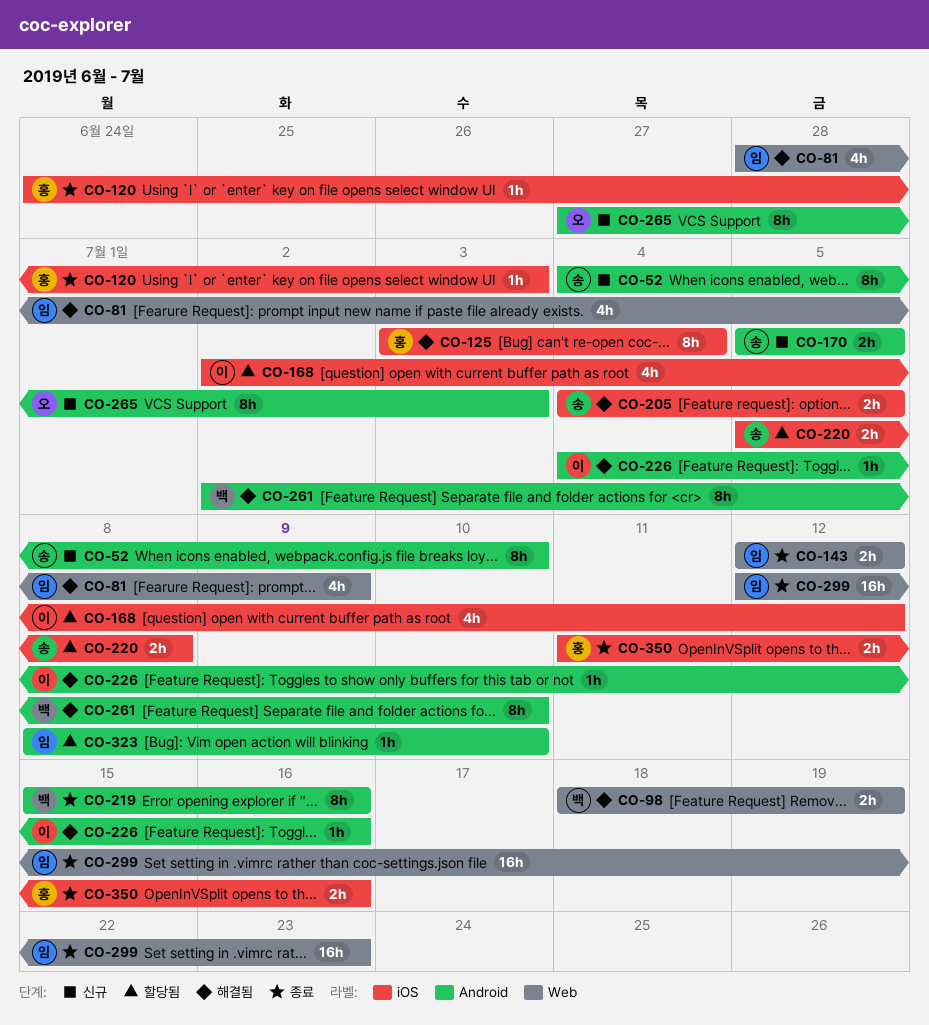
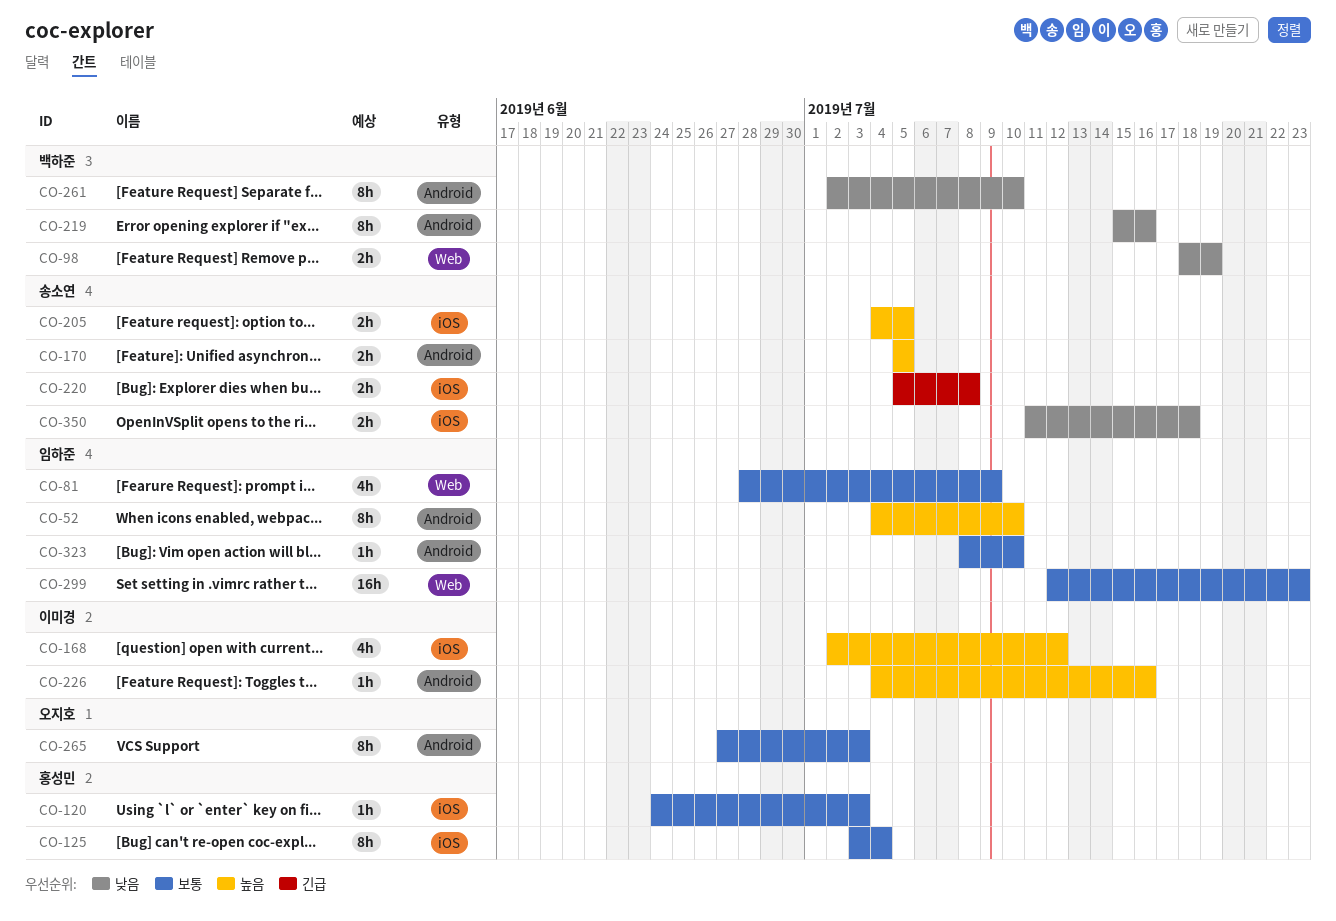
CO-52, owner: 송소연 -> 임하준
CO-143: present -> none
CO-350, owner: 홍성민 -> 송소연
CO-350, due: Jul 16 -> Jul 18

